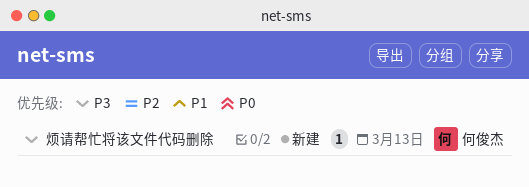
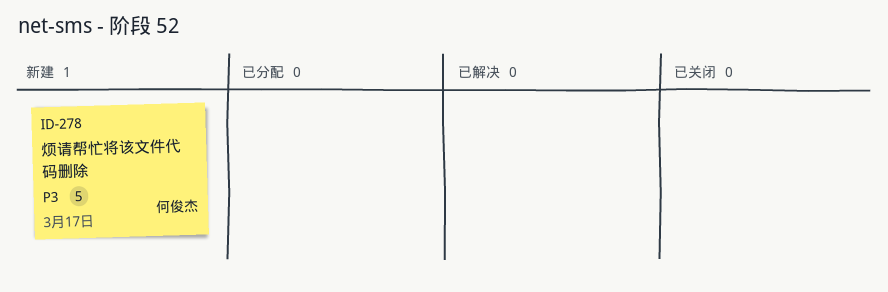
烦请帮忙将该文件代码删除, estimate: 1 -> 5
烦请帮忙将该文件代码删除, due: Mar 13 -> Mar 17

